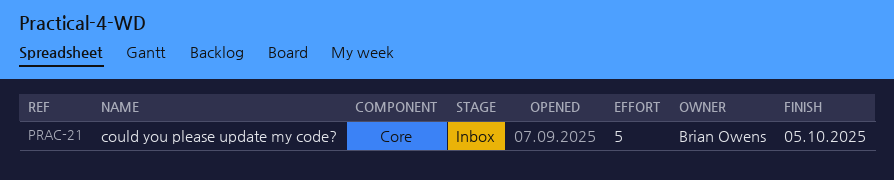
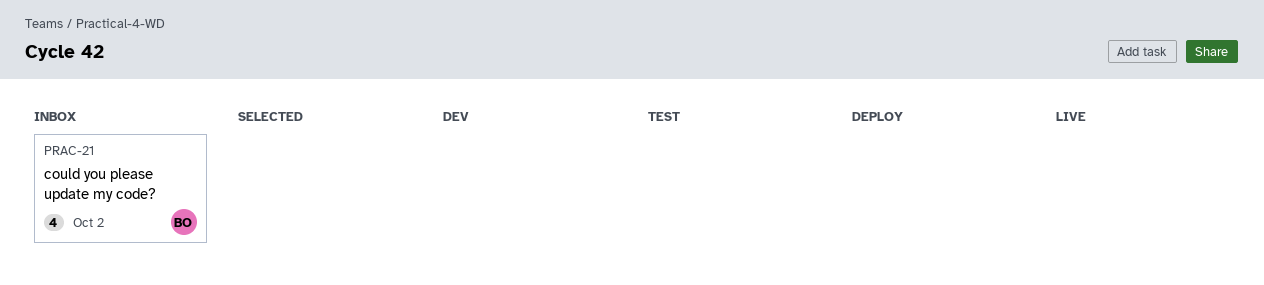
PRAC-21, estimate: 5 -> 4
PRAC-21, due: Oct 5 -> Oct 2

